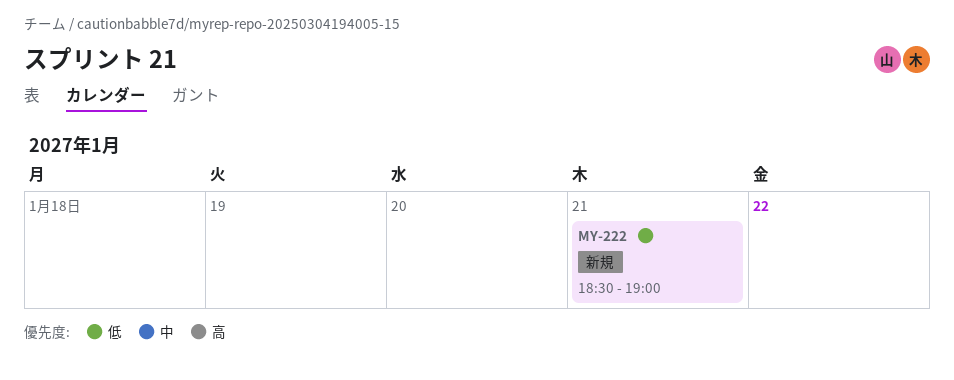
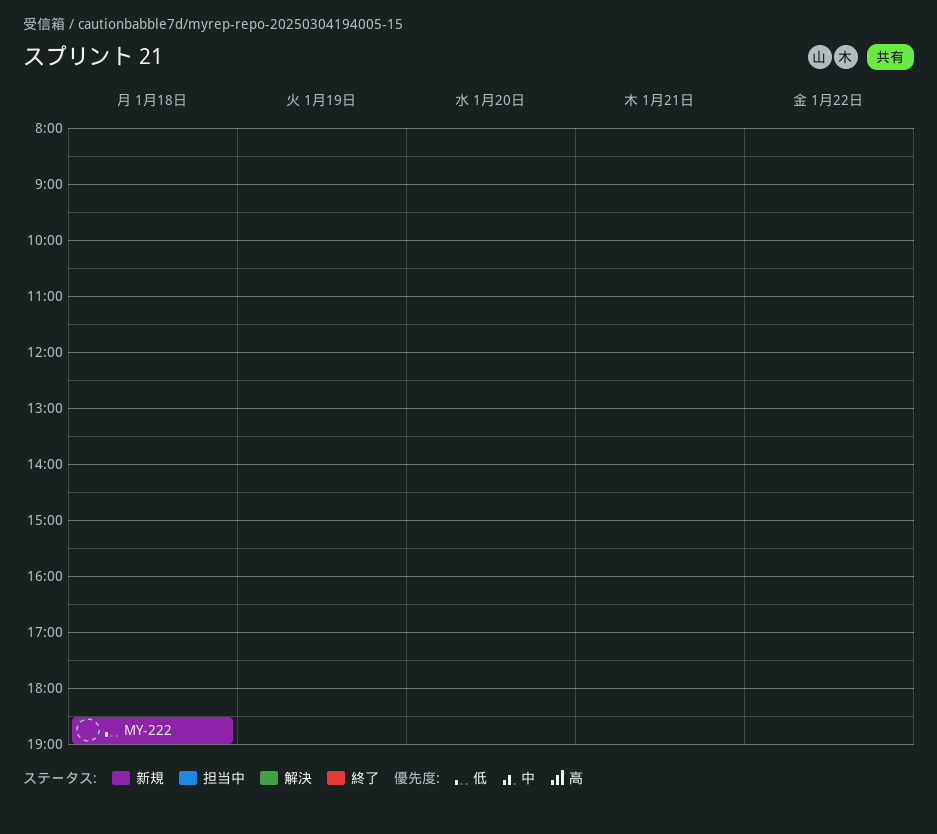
MY-222, day: Jan 21 -> Jan 18

